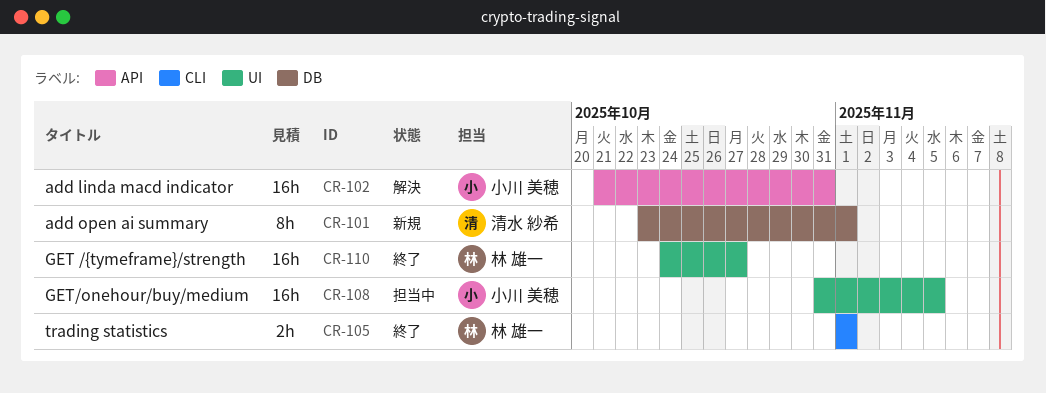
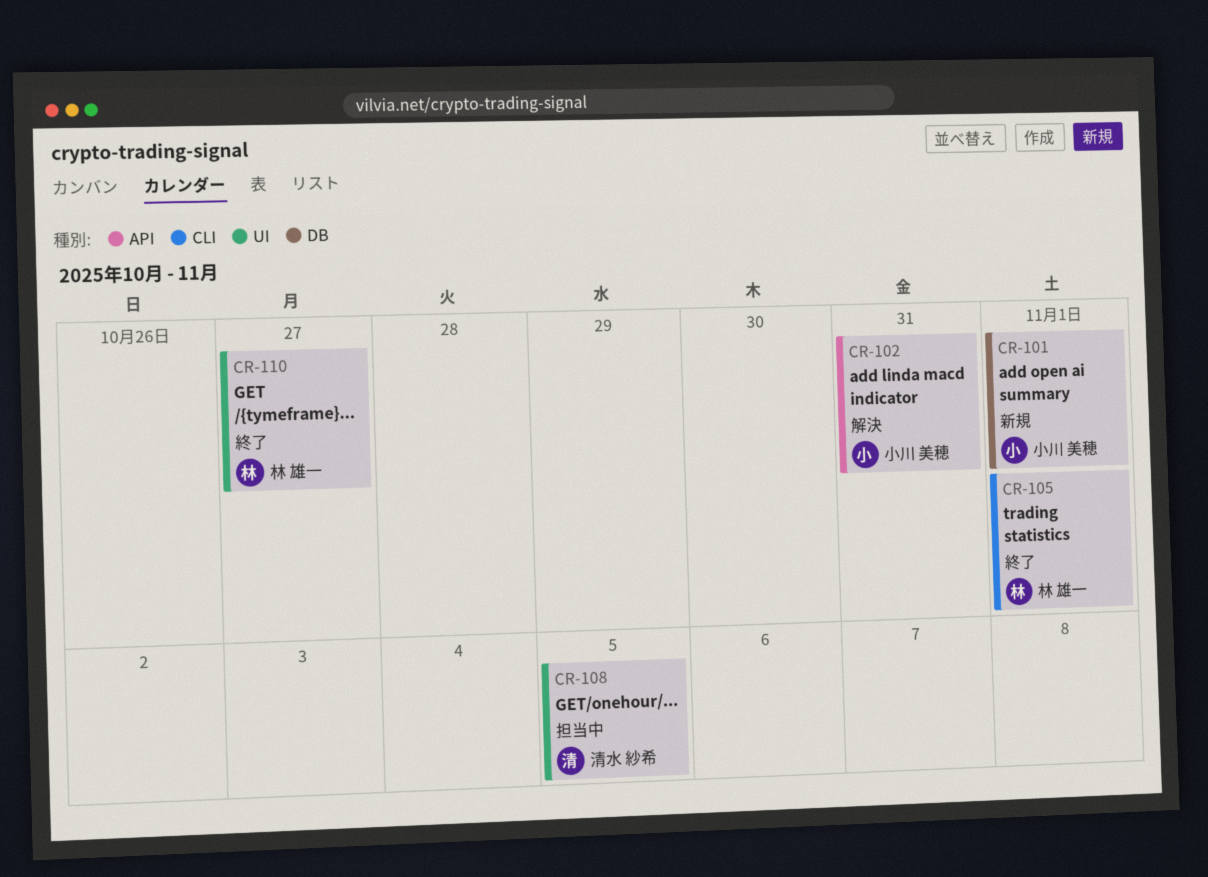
CR-101, owner: 清水 紗希 -> 小川 美穂
CR-108, owner: 小川 美穂 -> 清水 紗希

